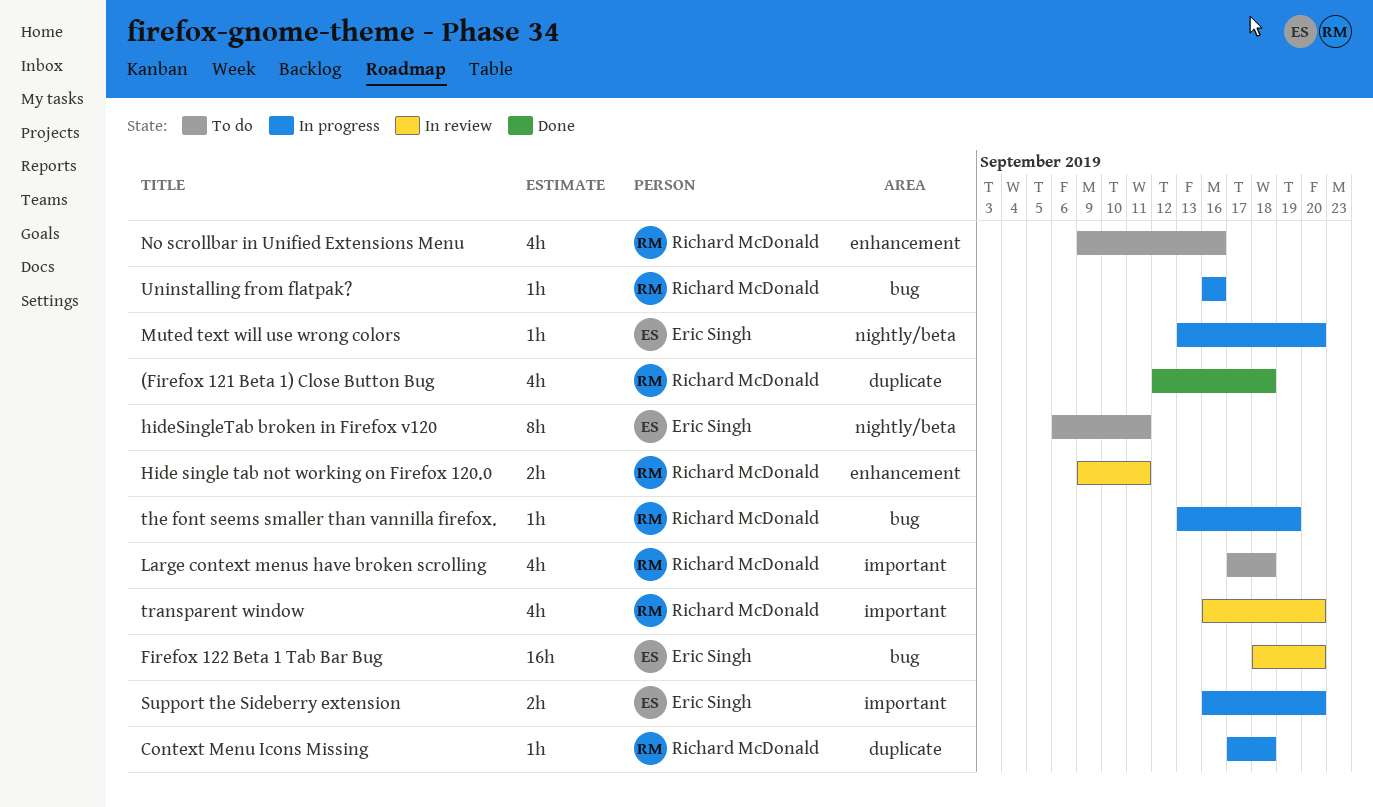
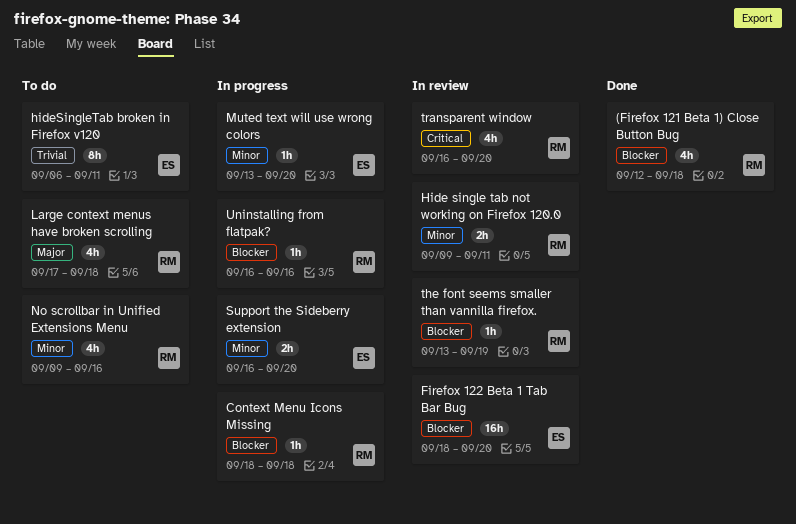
Context Menu Icons Missing, start: Sep 17 -> Sep 18
the font seems smaller than vannilla firefox., status: In progress -> In review

